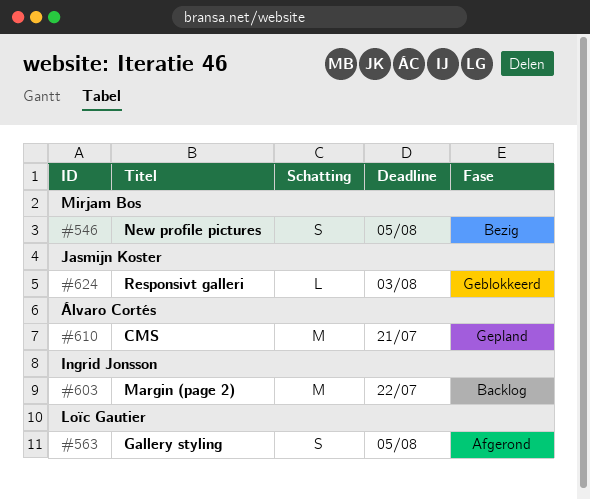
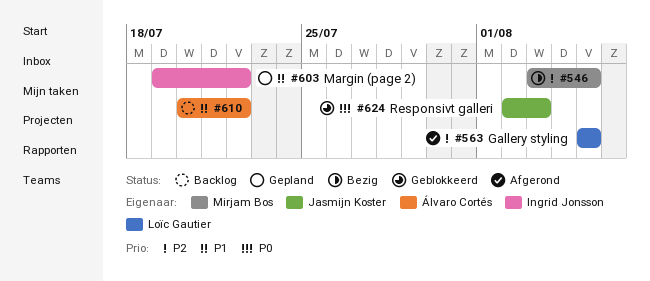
#603, status: Backlog -> Gepland
#610, status: Gepland -> Backlog
#610, due: Jul 21 -> Jul 22

